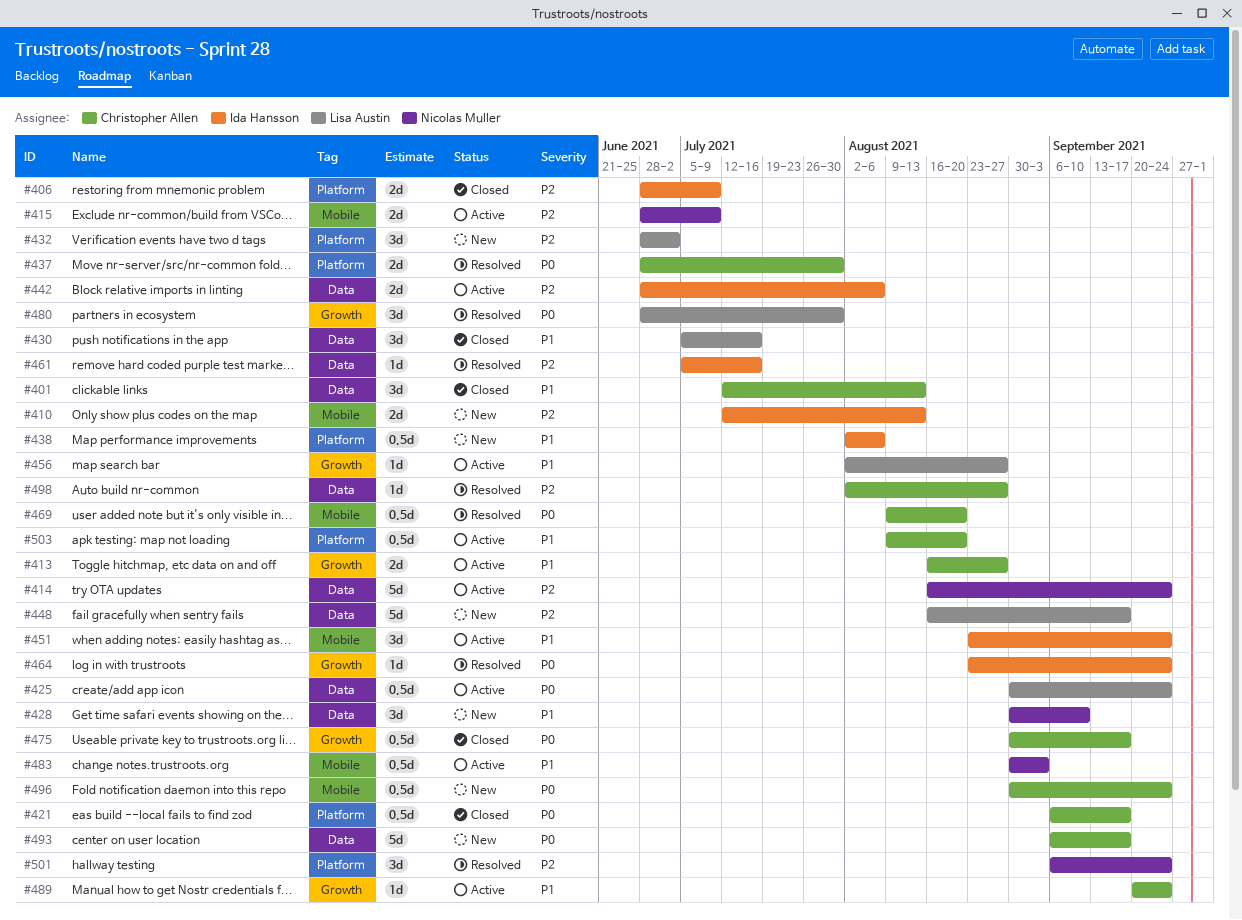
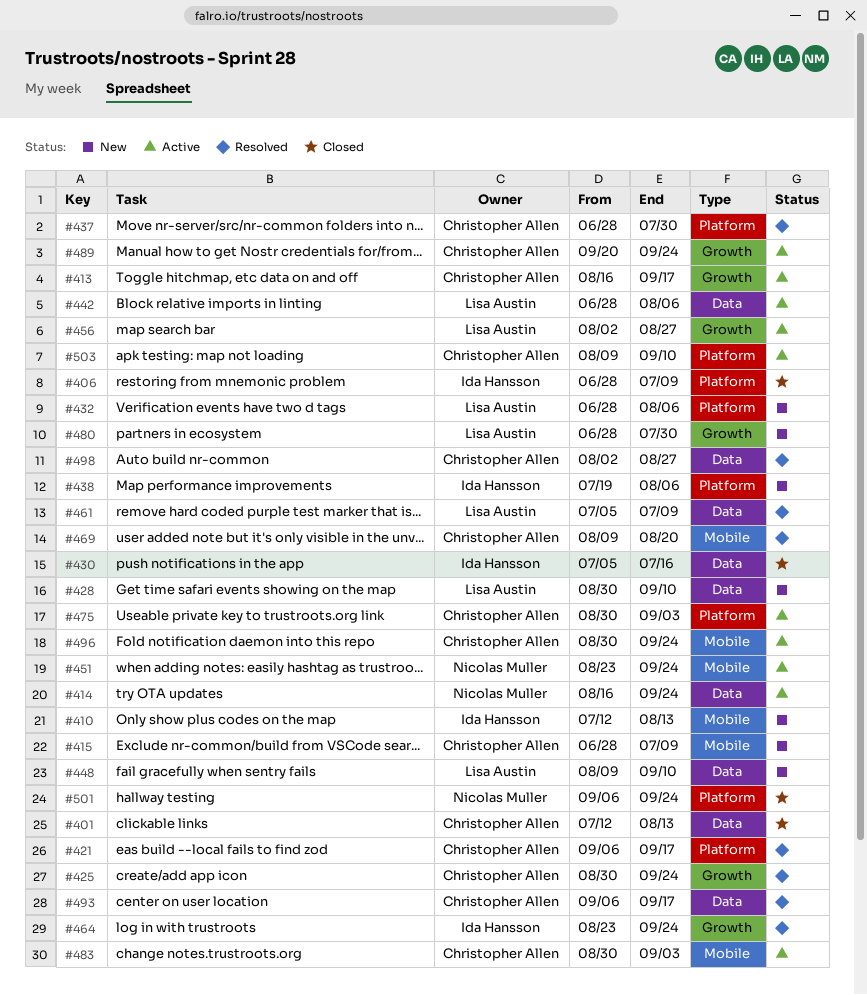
#413, due: Aug 27 -> Sep 17
#415, status: Active -> New
#415, owner: Nicolas Muller -> Christopher Allen
#421, status: Closed -> Resolved
#425, status: Active -> Resolved
#425, owner: Lisa Austin -> Christopher Allen
#425, label: Data -> Growth
#428, owner: Nicolas Muller -> Lisa Austin
#430, owner: Lisa Austin -> Ida Hansson
#432, due: Jul 2 -> Aug 6
#438, start: Aug 2 -> Jul 19
#442, owner: Ida Hansson -> Lisa Austin
#448, start: Aug 16 -> Aug 9
#448, due: Sep 17 -> Sep 10
#451, owner: Ida Hansson -> Nicolas Muller
#461, owner: Ida Hansson -> Lisa Austin
#461, due: Jul 16 -> Jul 9
#475, status: Closed -> Active
#475, label: Growth -> Platform
#475, due: Sep 17 -> Sep 3
#480, status: Resolved -> New
#483, owner: Nicolas Muller -> Christopher Allen
#493, status: New -> Resolved
#496, status: New -> Active
#501, status: Resolved -> Closed
#503, due: Aug 20 -> Sep 10

